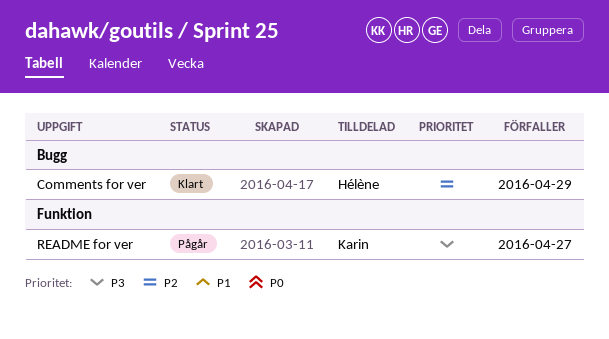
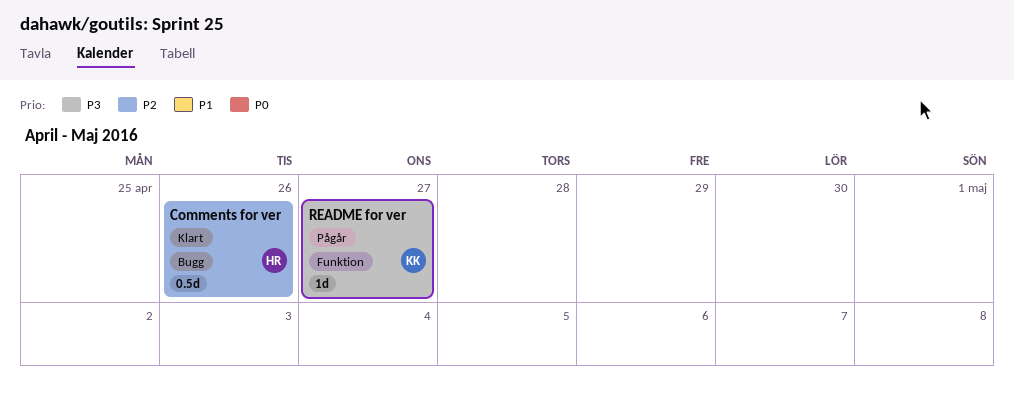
Comments for ver, due: Apr 29 -> Apr 26

